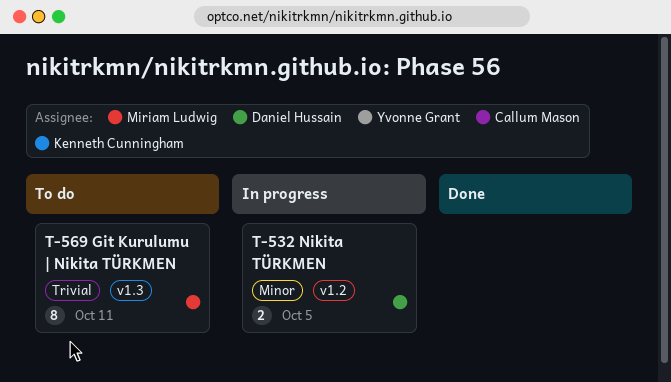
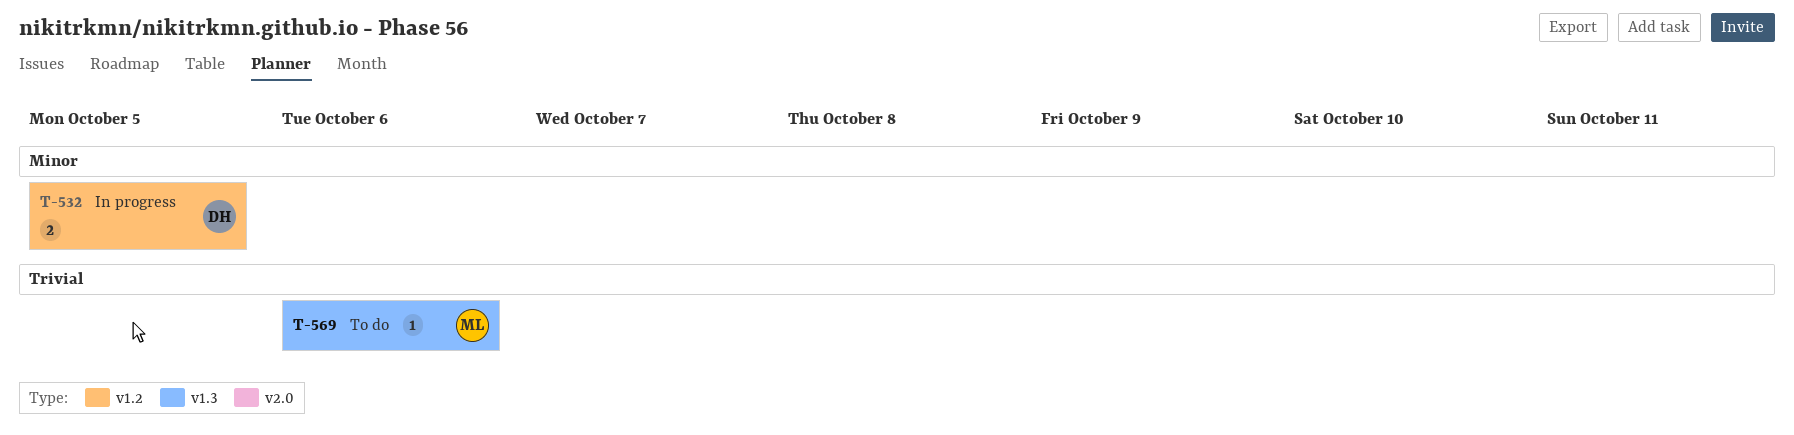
T-569, estimate: 8 -> 1
T-569, due: Oct 11 -> Oct 6

